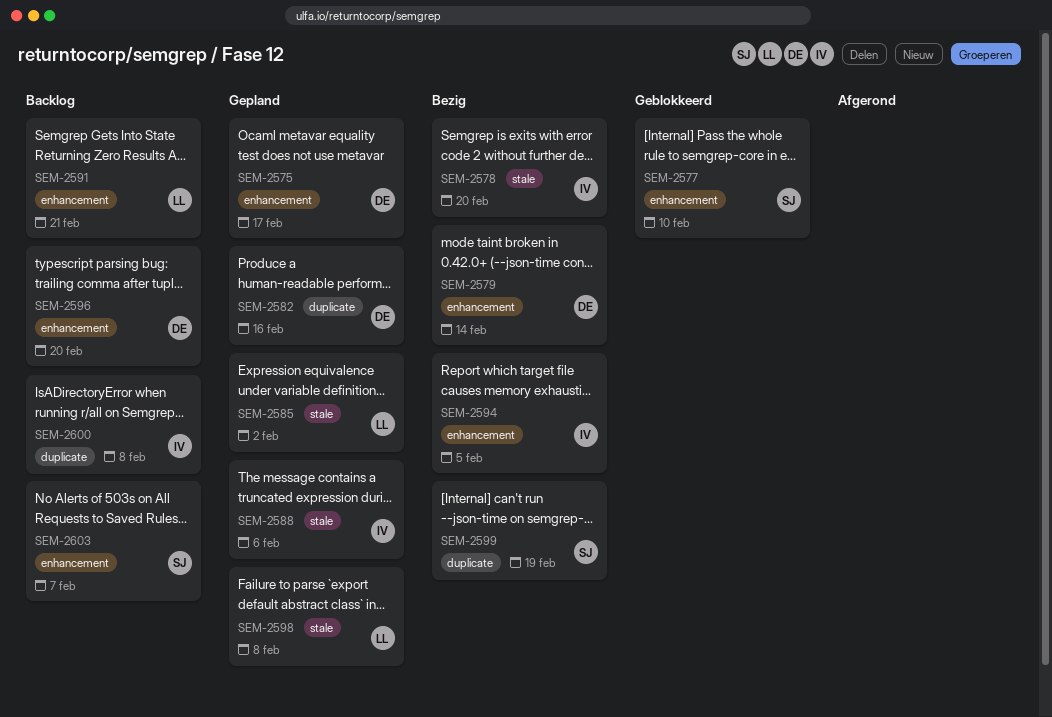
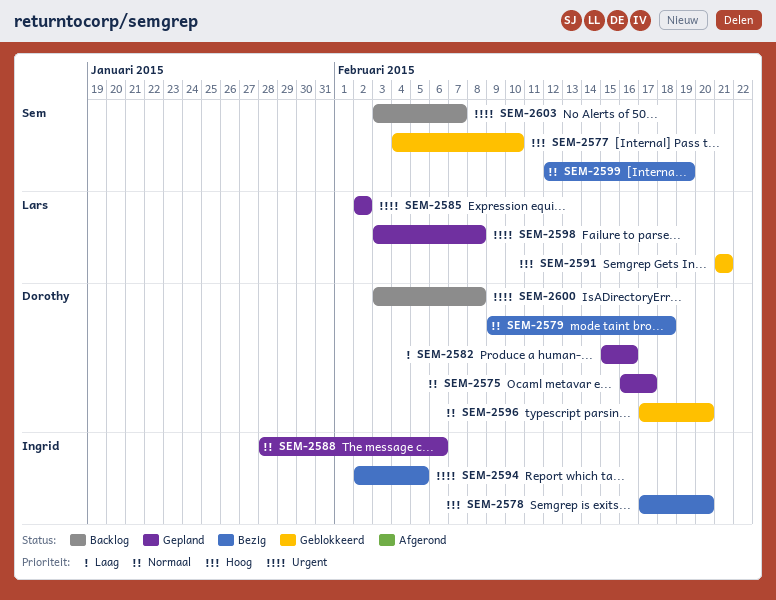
SEM-2579, due: Feb 14 -> Feb 18
SEM-2591, status: Backlog -> Geblokkeerd
SEM-2596, status: Backlog -> Geblokkeerd
SEM-2600, owner: Ingrid -> Dorothy

